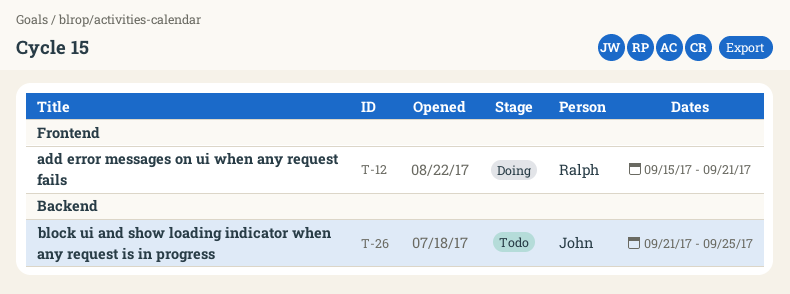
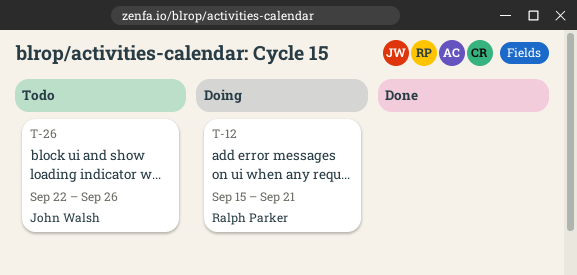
T-26, start: Sep 21 -> Sep 22
T-26, due: Sep 25 -> Sep 26

